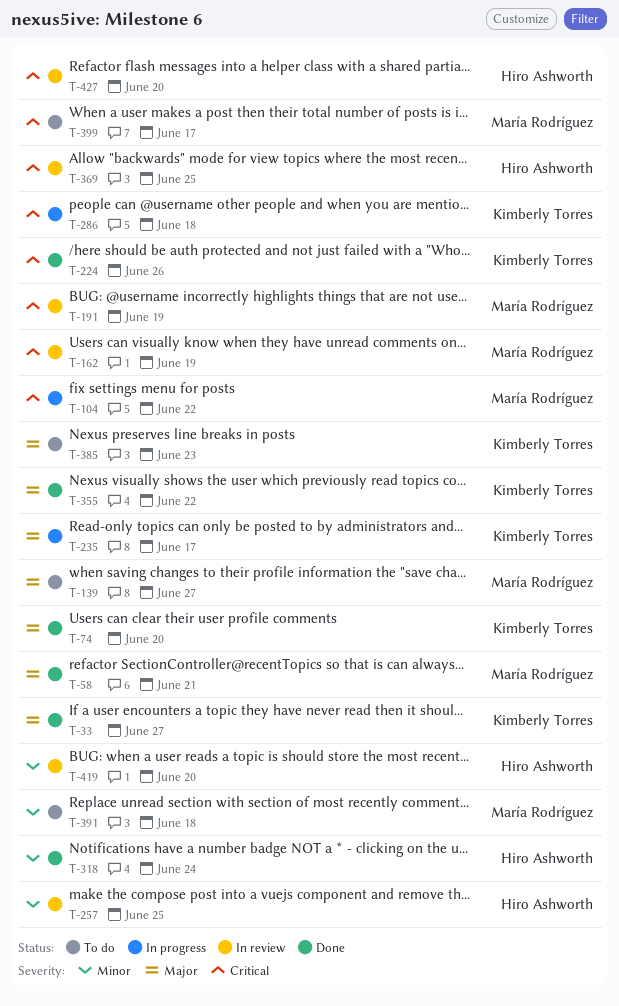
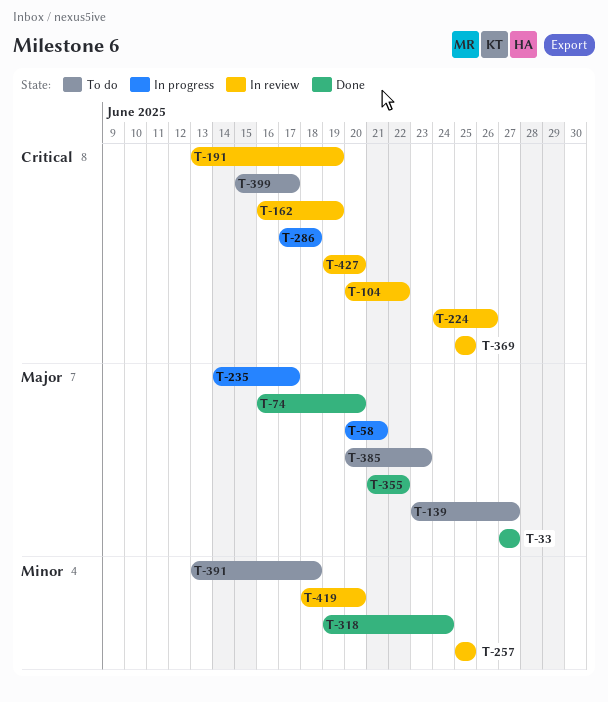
T-58, status: Done -> In progress
T-104, status: In progress -> In review
T-224, status: Done -> In review

